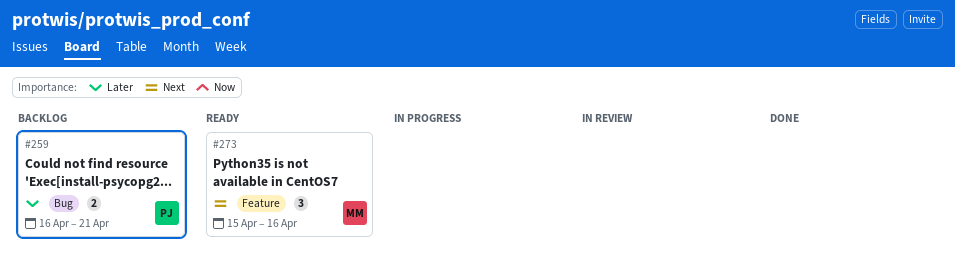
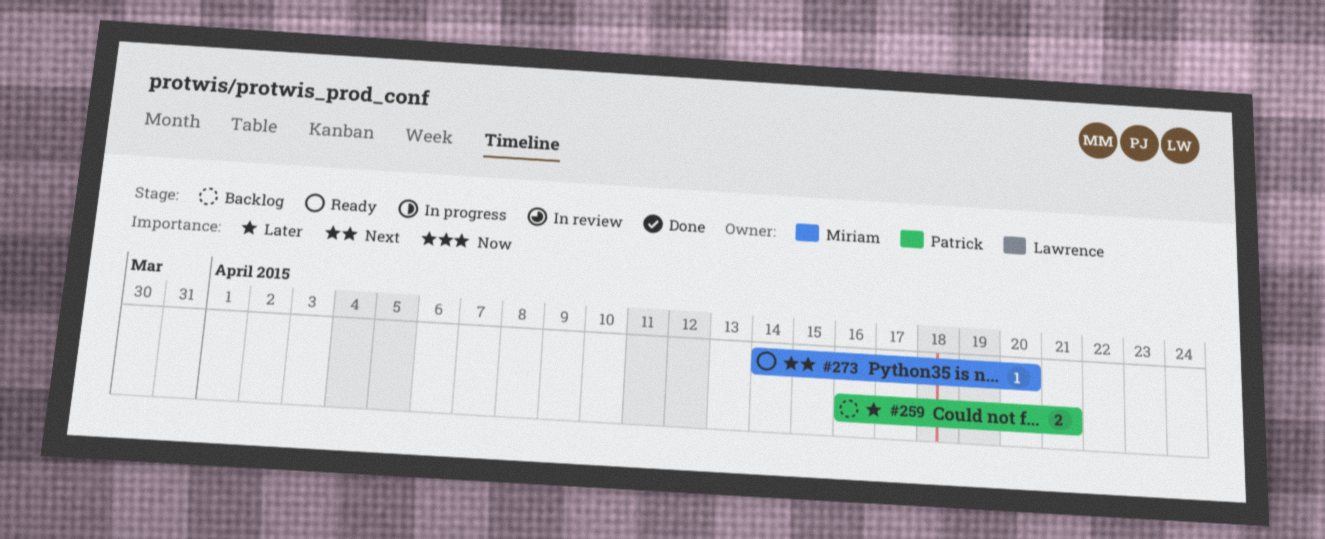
#273, estimate: 3 -> 1
#273, start: Apr 15 -> Apr 14
#273, due: Apr 16 -> Apr 20

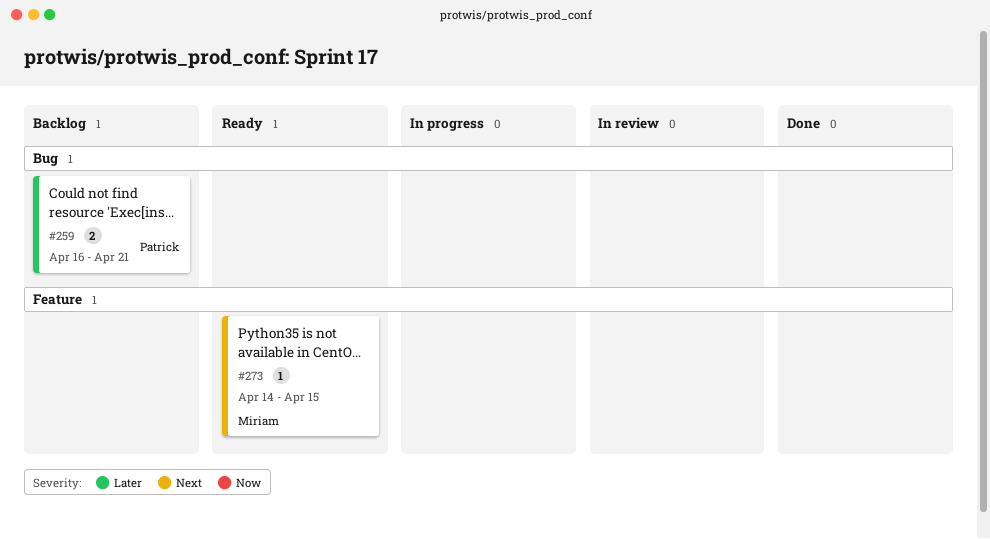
#273, due: Apr 20 -> Apr 15

